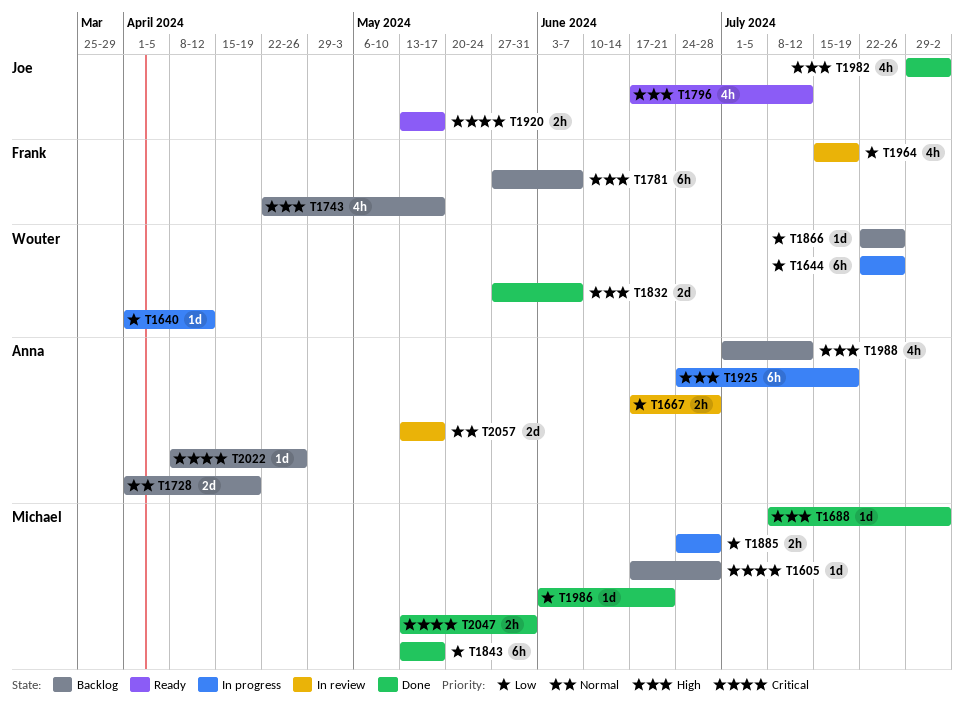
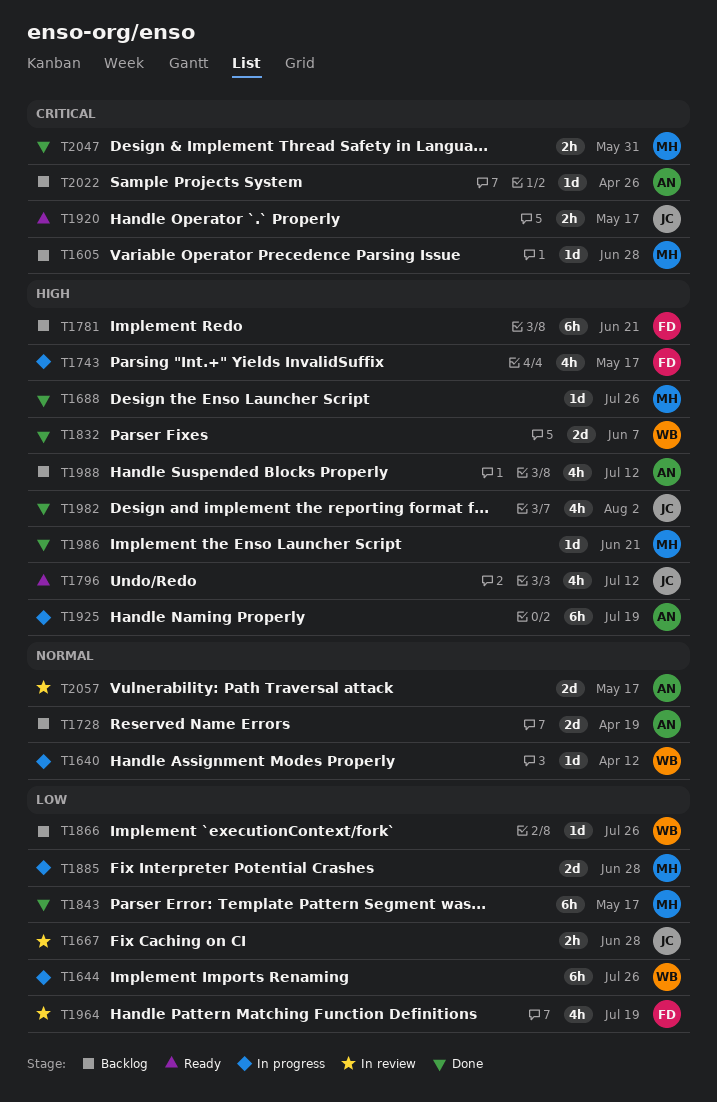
T1640, priority: Low -> Normal
T1667, owner: Anna -> Joe
T1688, due: Aug 2 -> Jul 26
T1743, status: Backlog -> In progress
T1781, due: Jun 7 -> Jun 21
T1885, estimate: 2h -> 2d
T1986, priority: Low -> High

